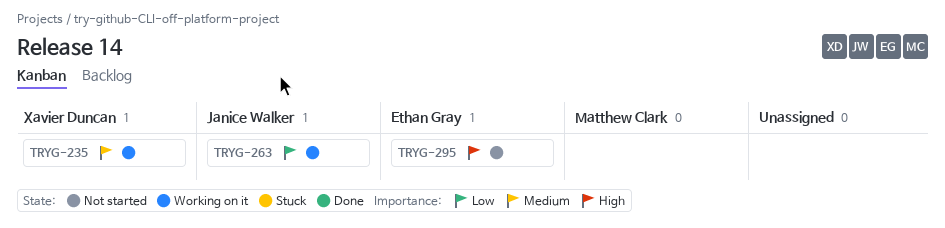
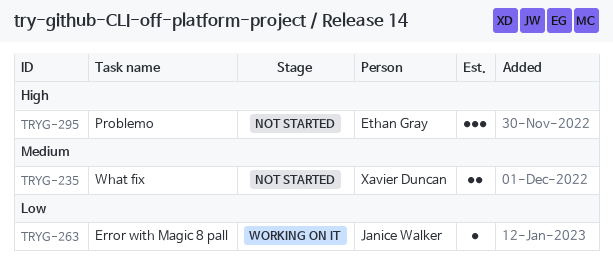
TRYG-235, status: Working on it -> Not started

